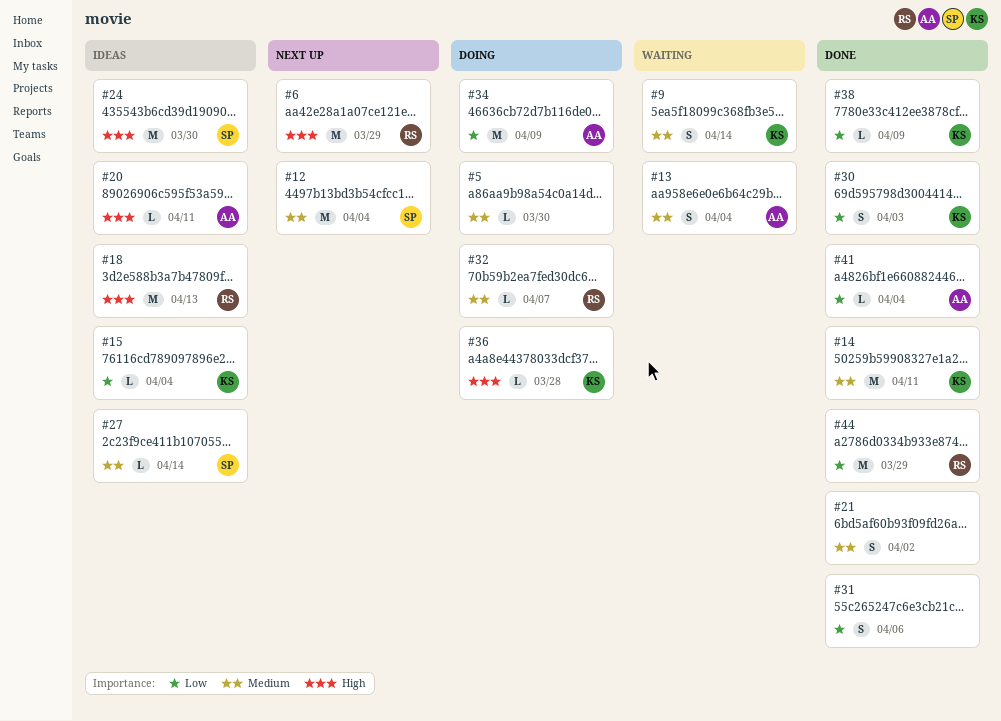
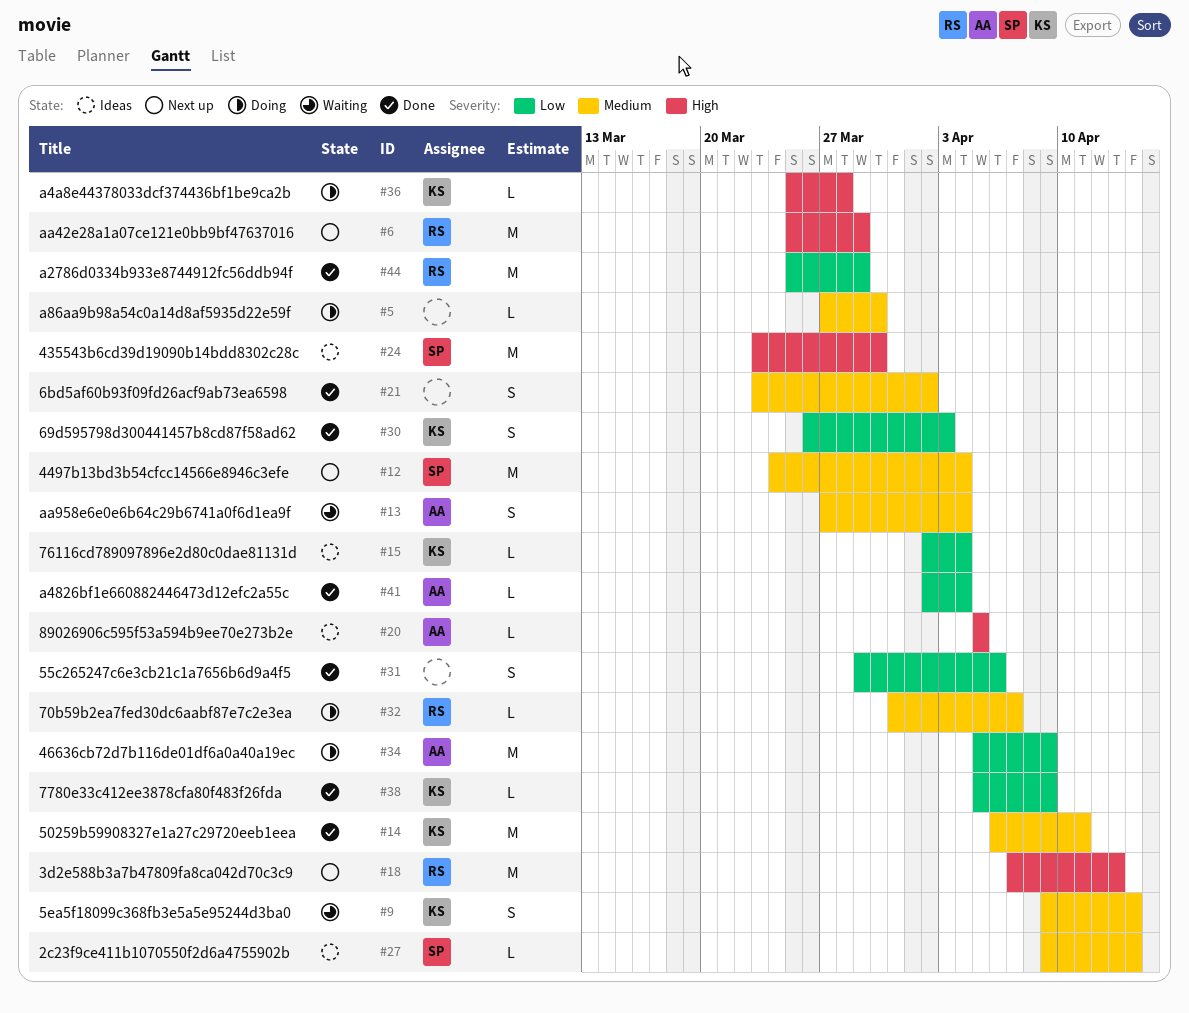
#18, status: Ideas -> Next up
#20, due: Apr 11 -> Apr 5

